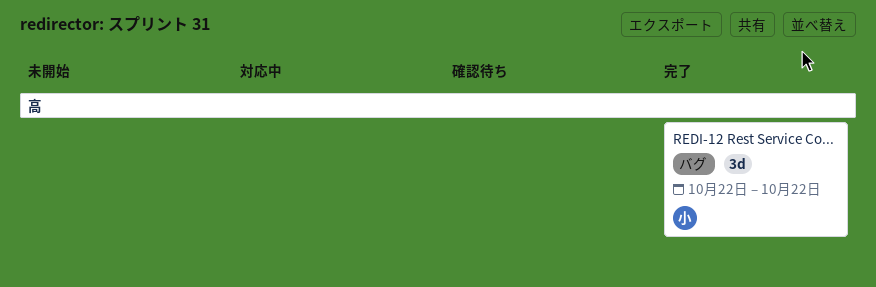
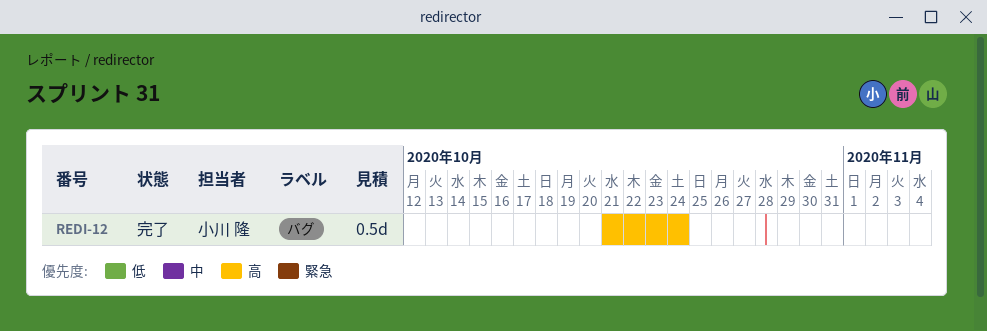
REDI-12, estimate: 3d -> 0.5d
REDI-12, start: Oct 22 -> Oct 21
REDI-12, due: Oct 22 -> Oct 24

